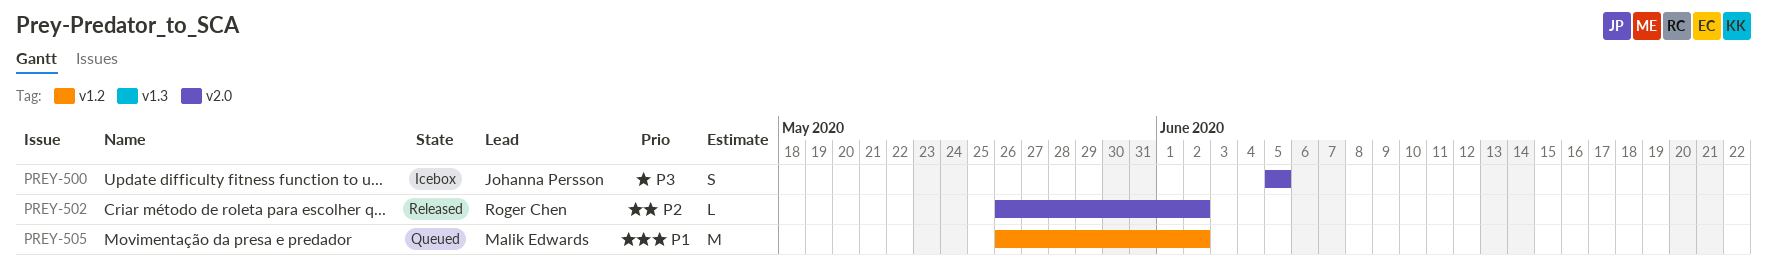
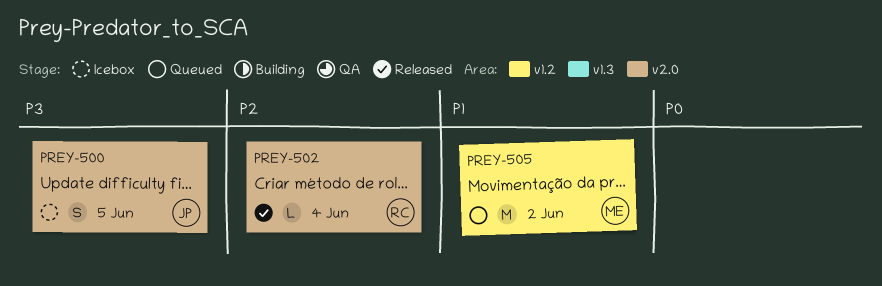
PREY-502, due: Jun 2 -> Jun 4

